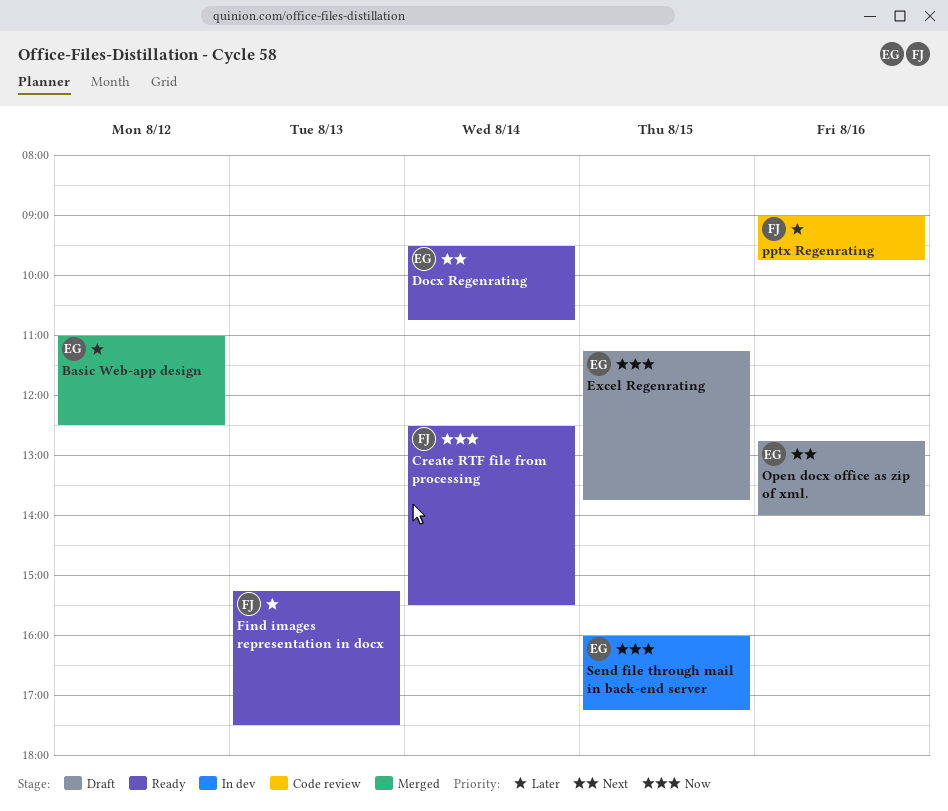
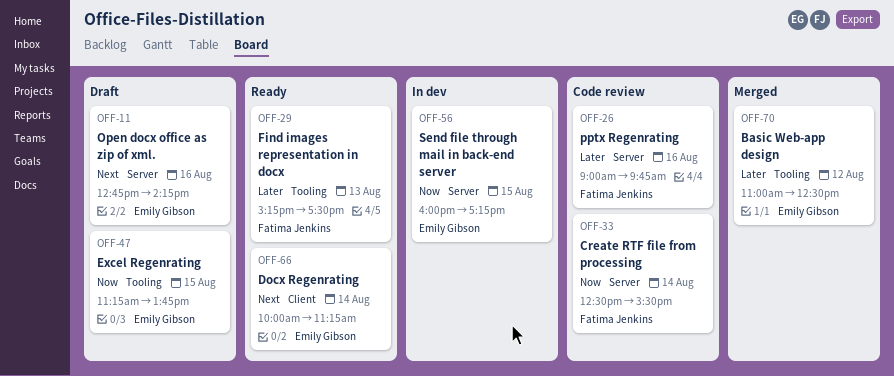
Create RTF file from processing, status: Ready -> Code review
Docx Regenrating, begins: 09:30 -> 10:00
Docx Regenrating, ends: 10:45 -> 11:15
Open docx office as zip of xml., ends: 14:00 -> 14:15

